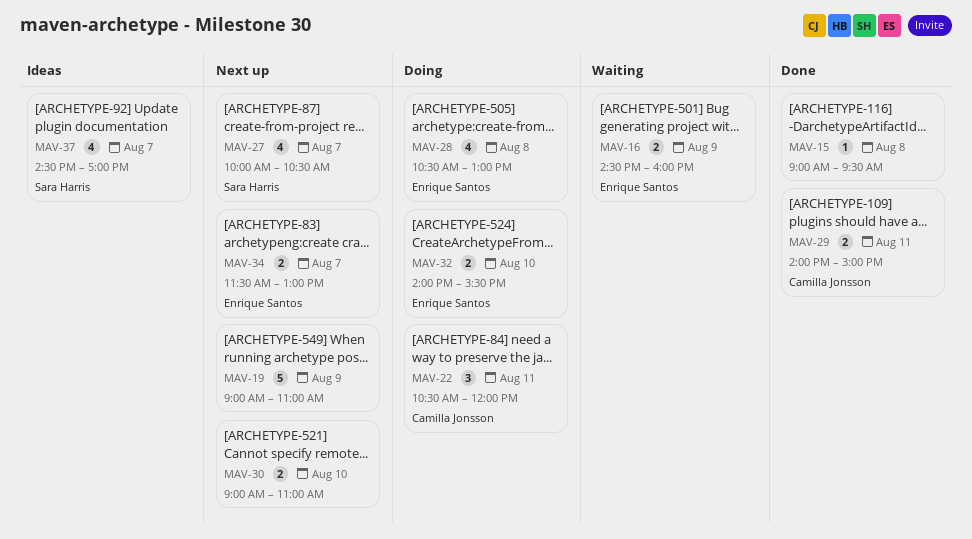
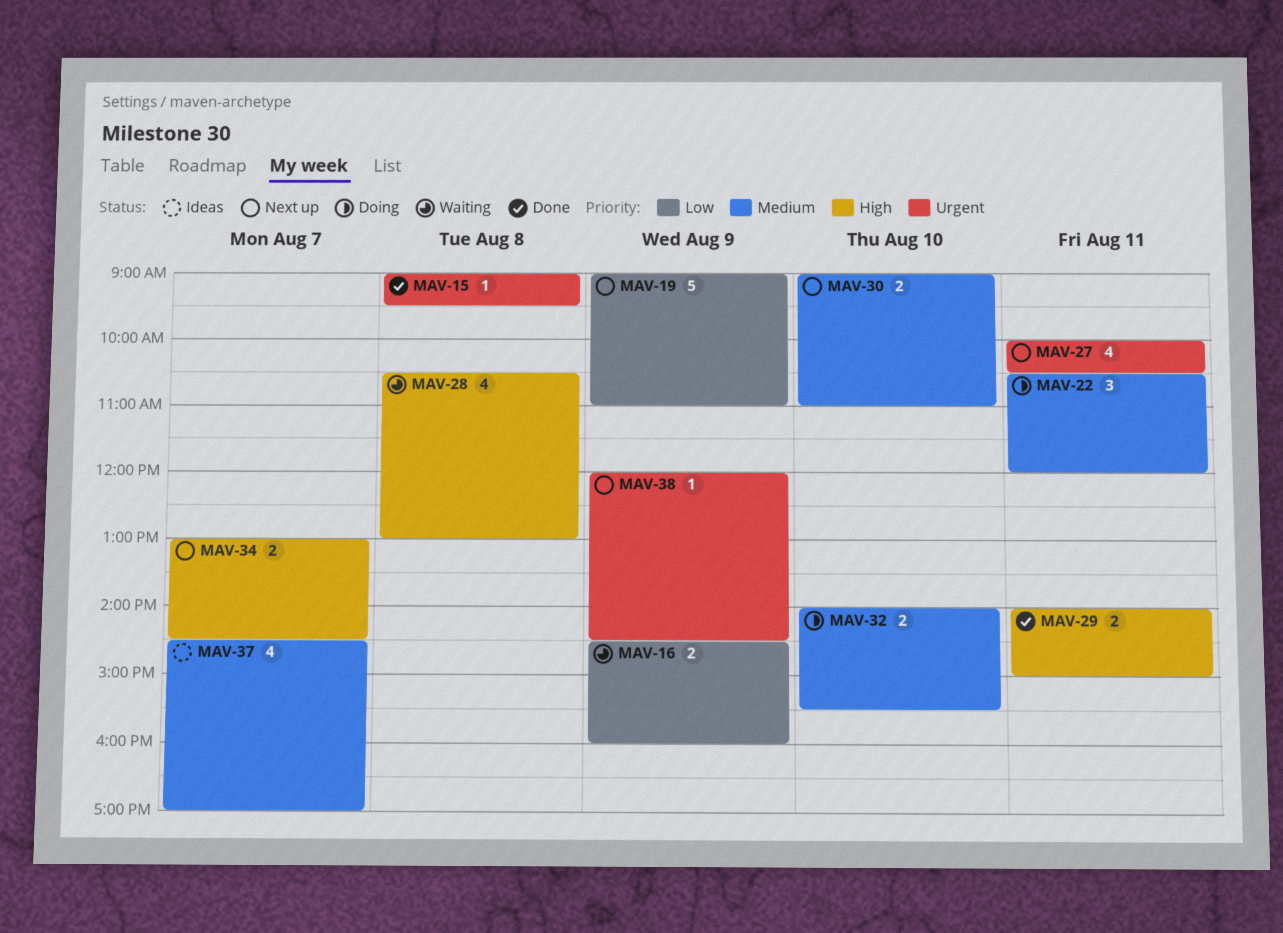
MAV-27, day: Aug 7 -> Aug 11
MAV-28, status: Doing -> Waiting
MAV-34, begins: 11:30 -> 13:00
MAV-34, ends: 13:00 -> 14:30
MAV-38: none -> present

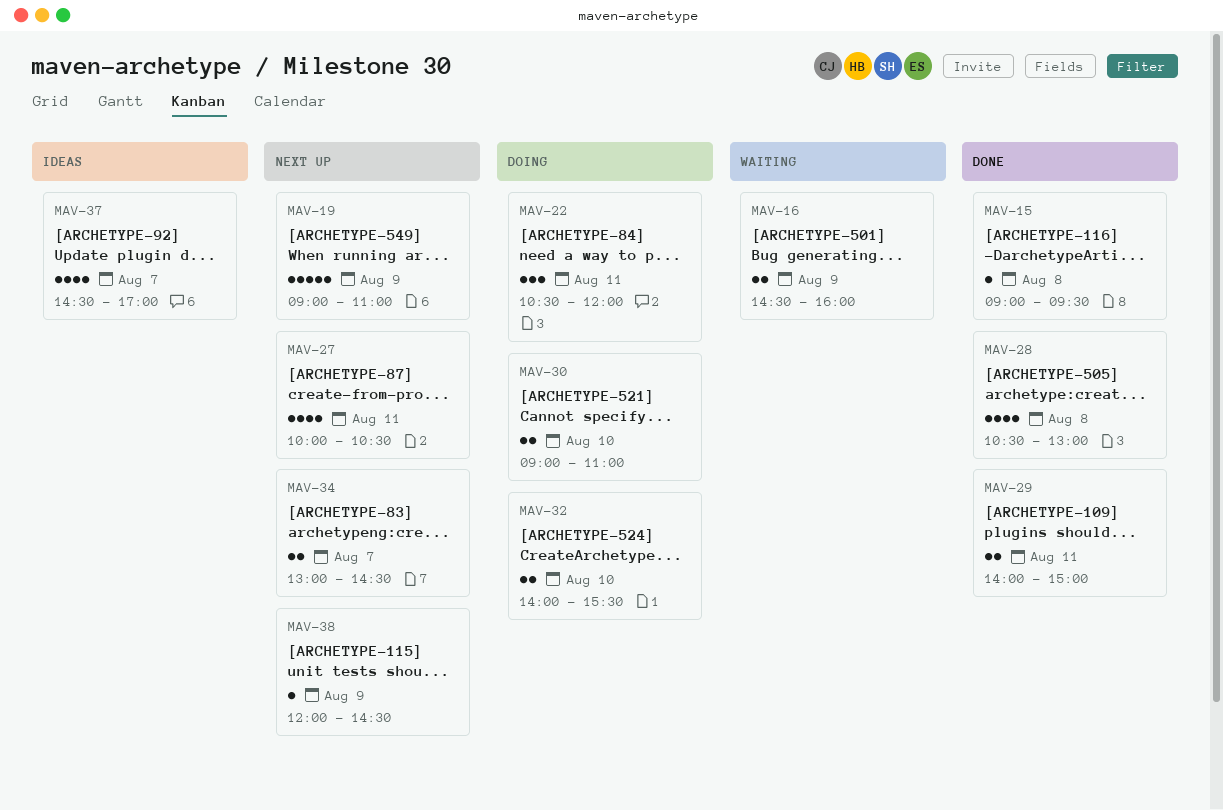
MAV-28, status: Waiting -> Done
MAV-30, status: Next up -> Doing

